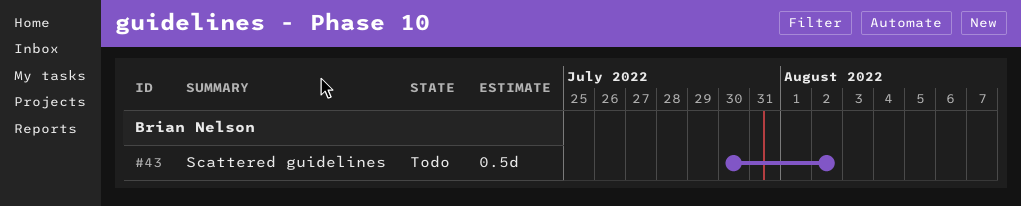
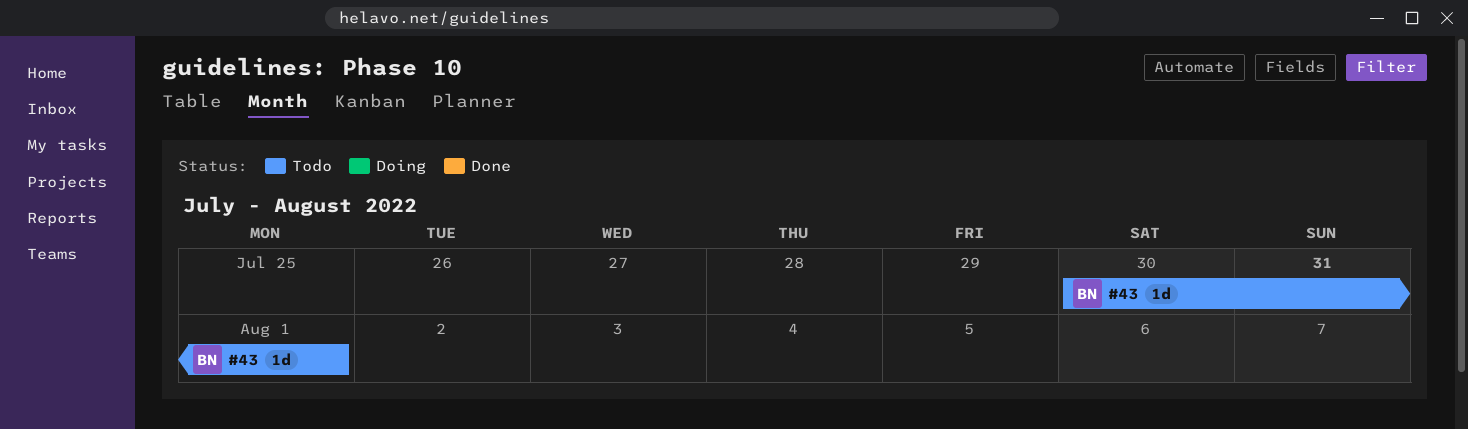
#43, estimate: 0.5d -> 1d
#43, due: Aug 2 -> Aug 1

